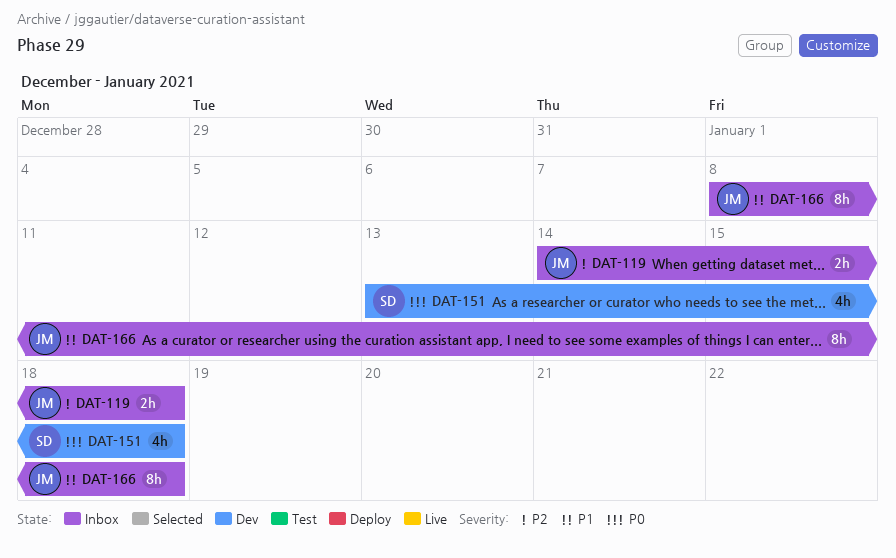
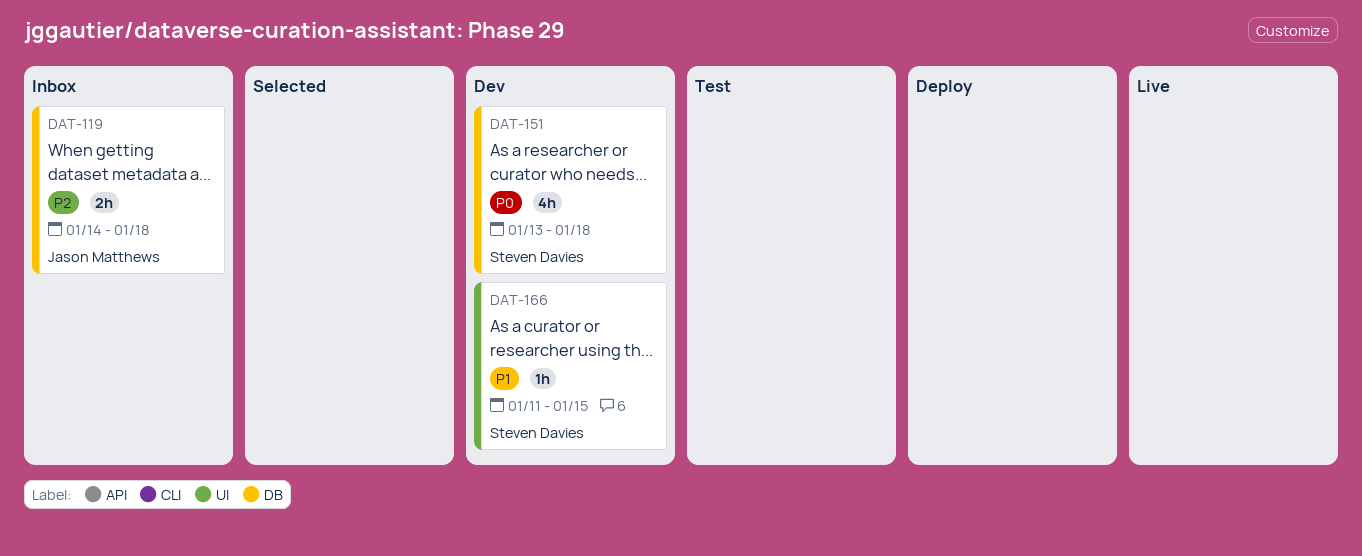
DAT-166, status: Inbox -> Dev
DAT-166, owner: Jason Matthews -> Steven Davies
DAT-166, estimate: 8h -> 1h
DAT-166, start: Jan 8 -> Jan 11
DAT-166, due: Jan 18 -> Jan 15

